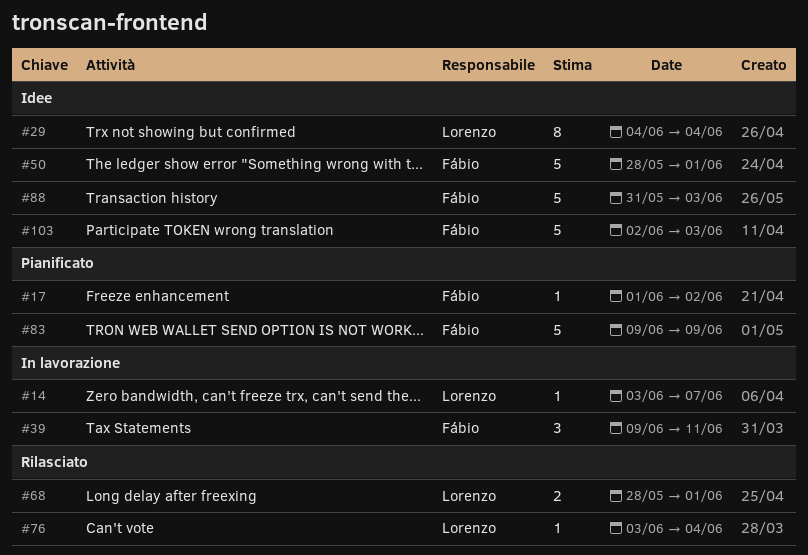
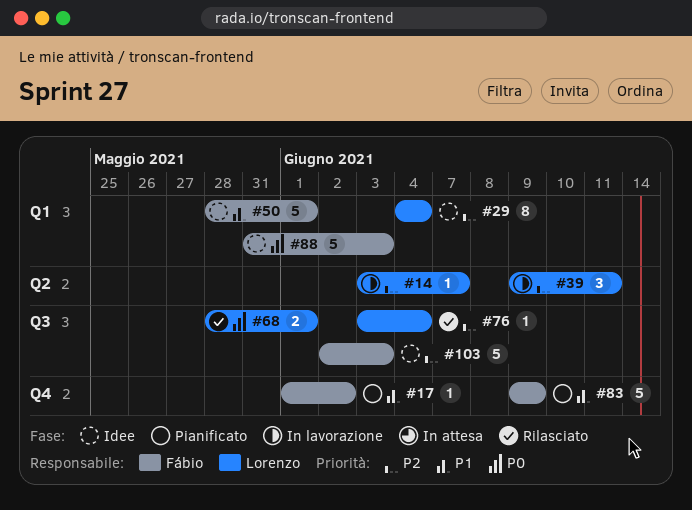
#39, owner: Fábio -> Lorenzo

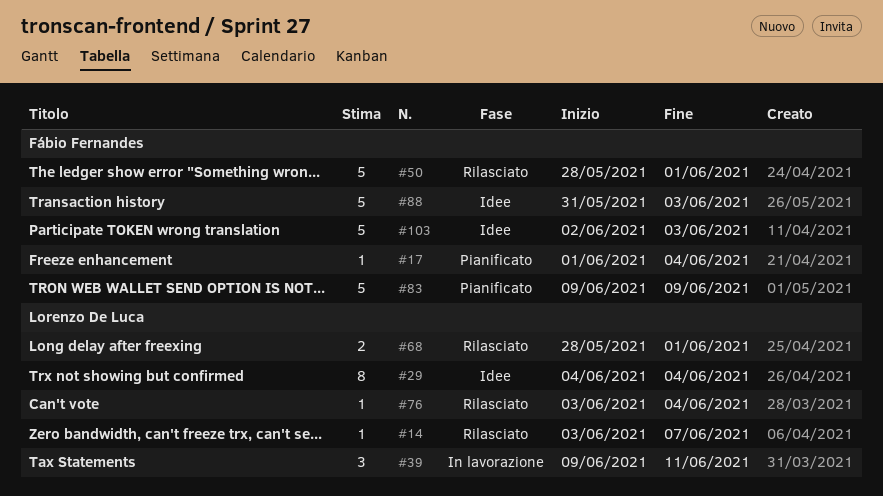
#14, status: In lavorazione -> Rilasciato
#17, due: Jun 2 -> Jun 4
#50, status: Idee -> Rilasciato

